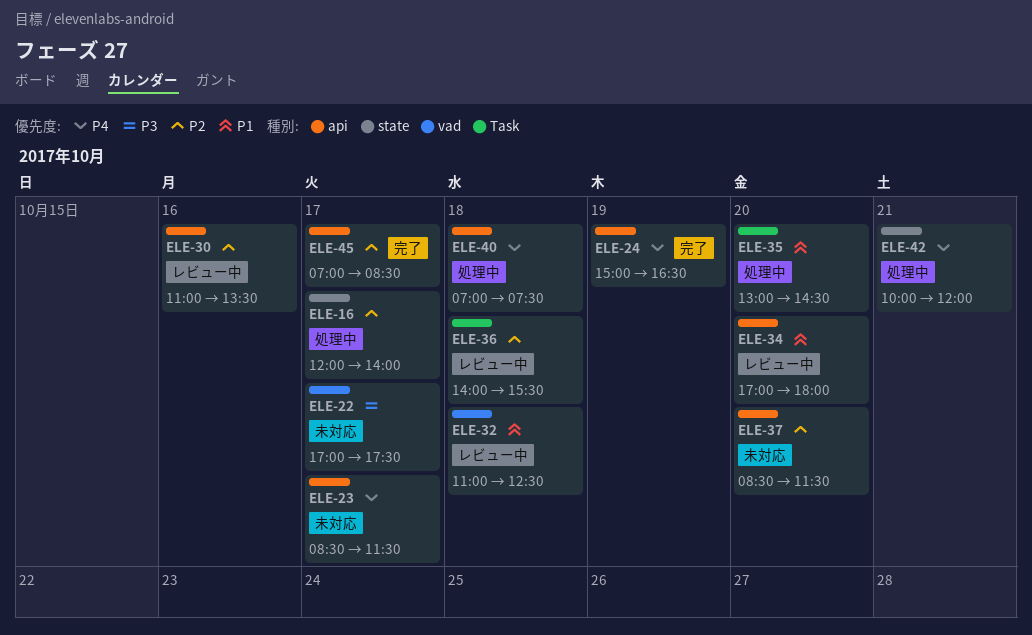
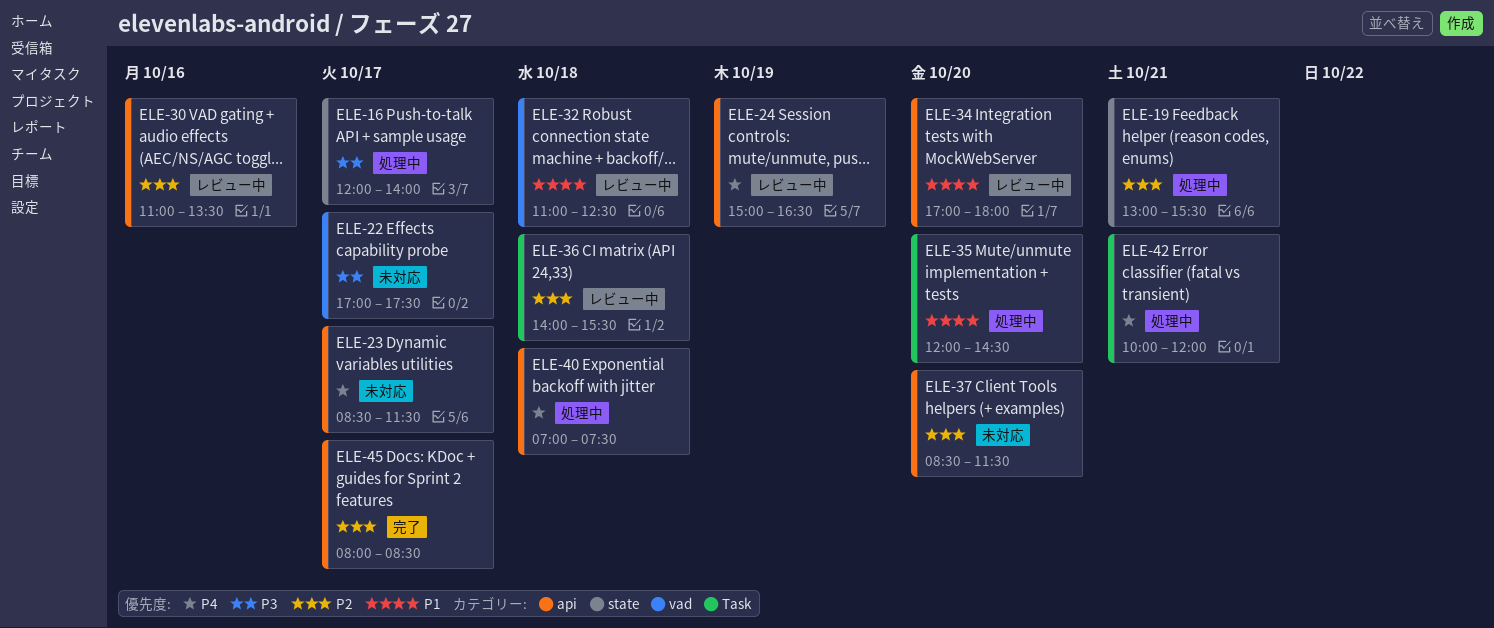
ELE-16, priority: P2 -> P3
ELE-19: none -> present
ELE-24, status: 完了 -> レビュー中
ELE-35, begins: 13:00 -> 12:00
ELE-42, label: state -> Task
ELE-45, begins: 07:00 -> 08:00

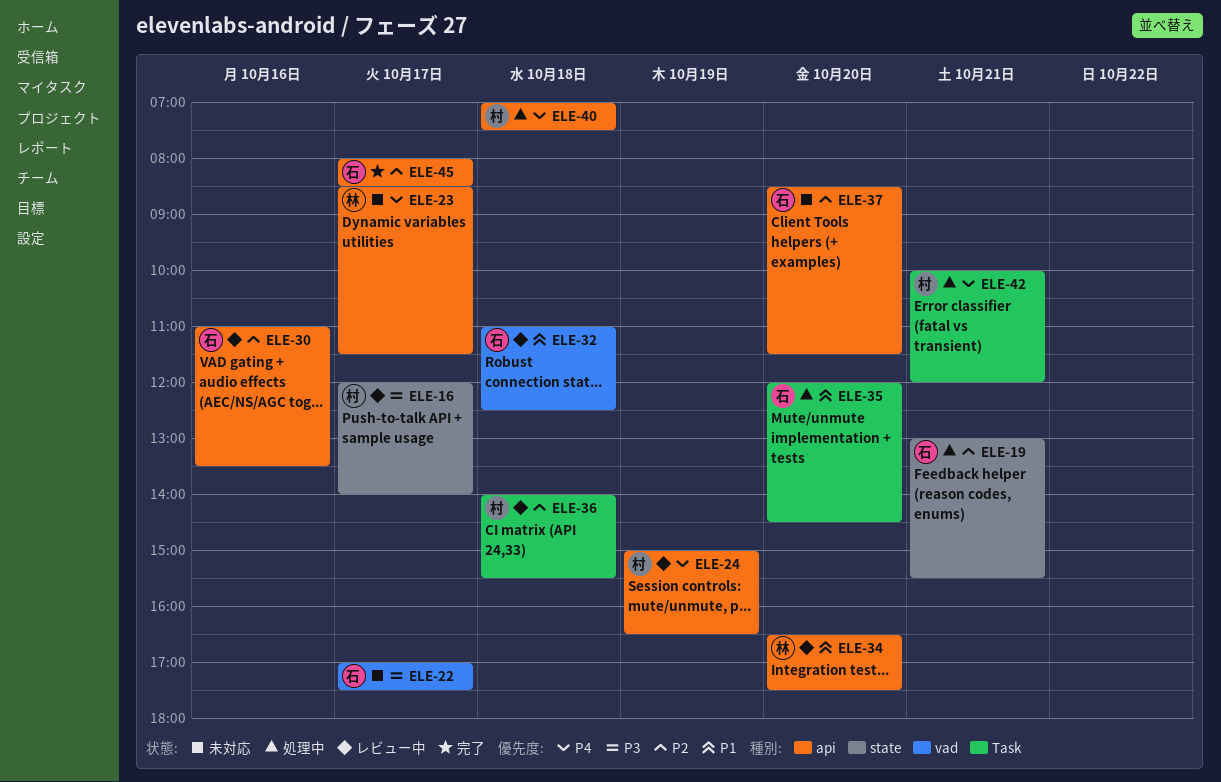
ELE-16, status: 処理中 -> レビュー中
ELE-34, begins: 17:00 -> 16:30
ELE-34, ends: 18:00 -> 17:30

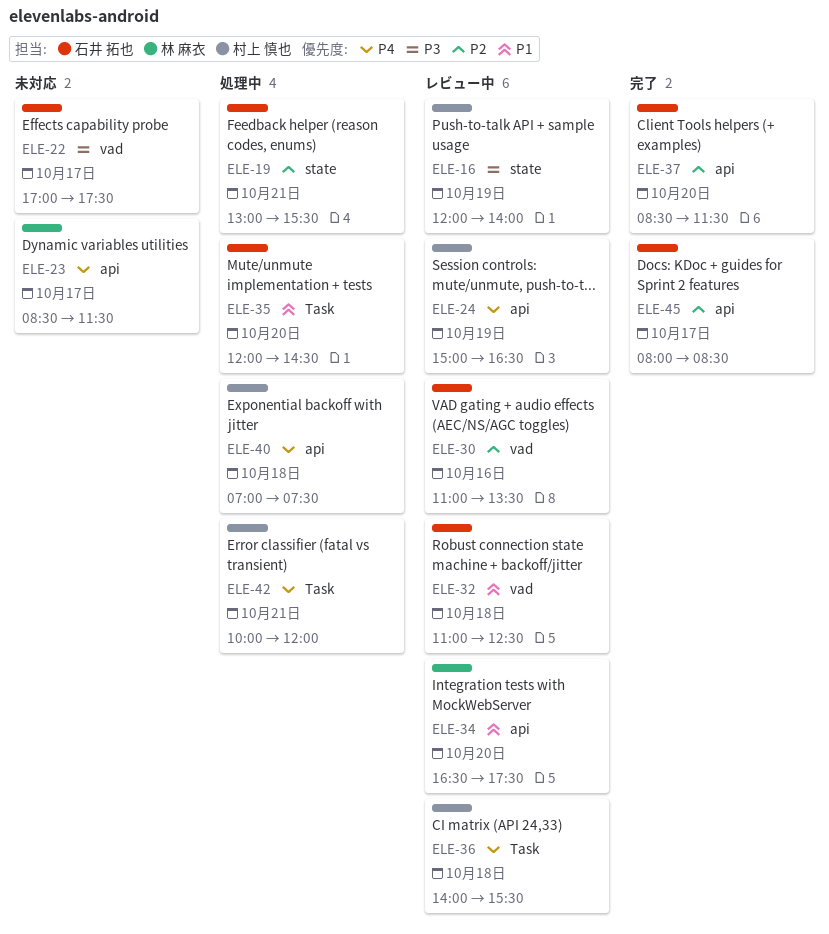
ELE-16, day: Oct 17 -> Oct 19
ELE-30, label: api -> vad
ELE-36, priority: P2 -> P4
ELE-37, status: 未対応 -> 完了

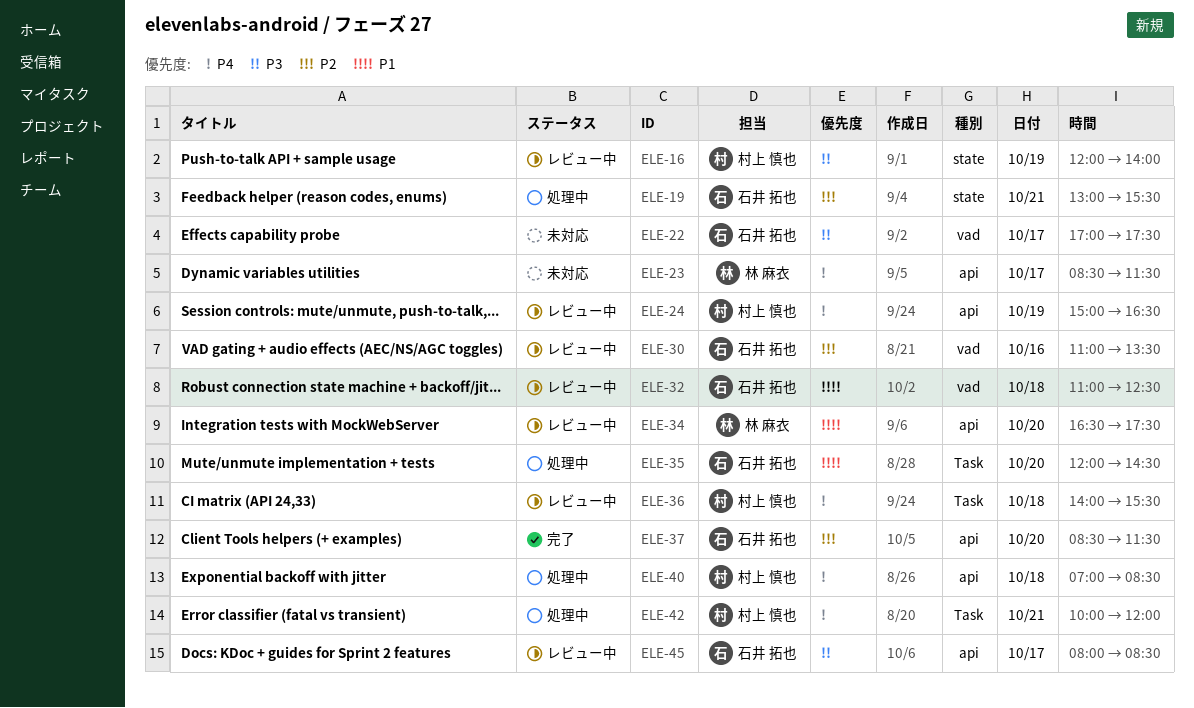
ELE-40, ends: 07:30 -> 08:30
ELE-45, status: 完了 -> レビュー中
ELE-45, priority: P2 -> P3

